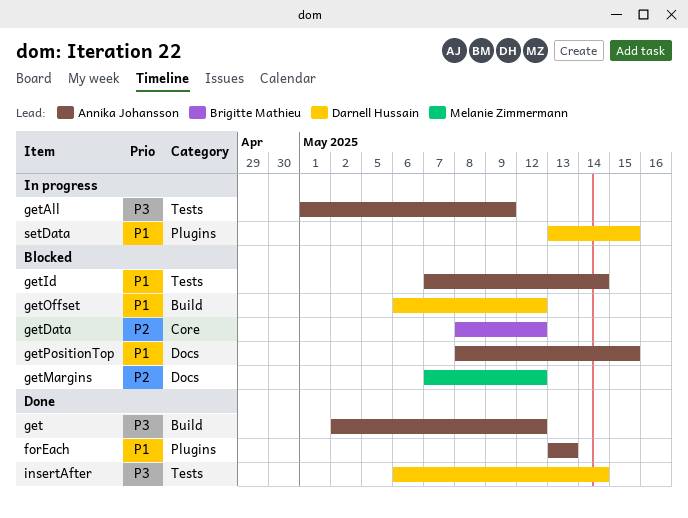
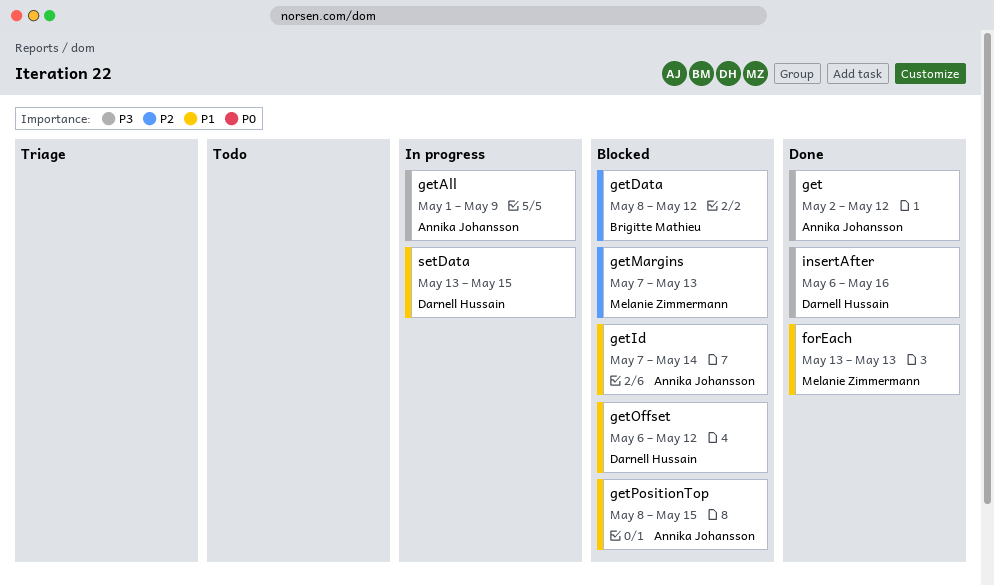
forEach, owner: Annika Johansson -> Melanie Zimmermann
getMargins, due: May 12 -> May 13
insertAfter, due: May 14 -> May 16

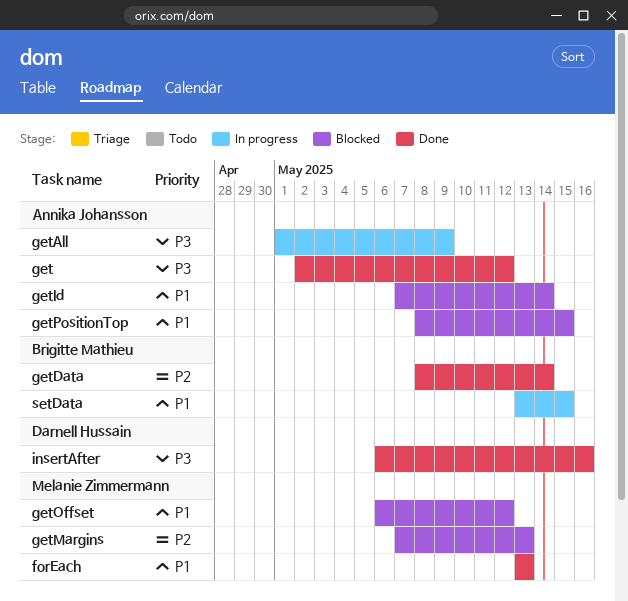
getData, status: Blocked -> Done
getData, due: May 12 -> May 14
getOffset, owner: Darnell Hussain -> Melanie Zimmermann
setData, owner: Darnell Hussain -> Brigitte Mathieu

